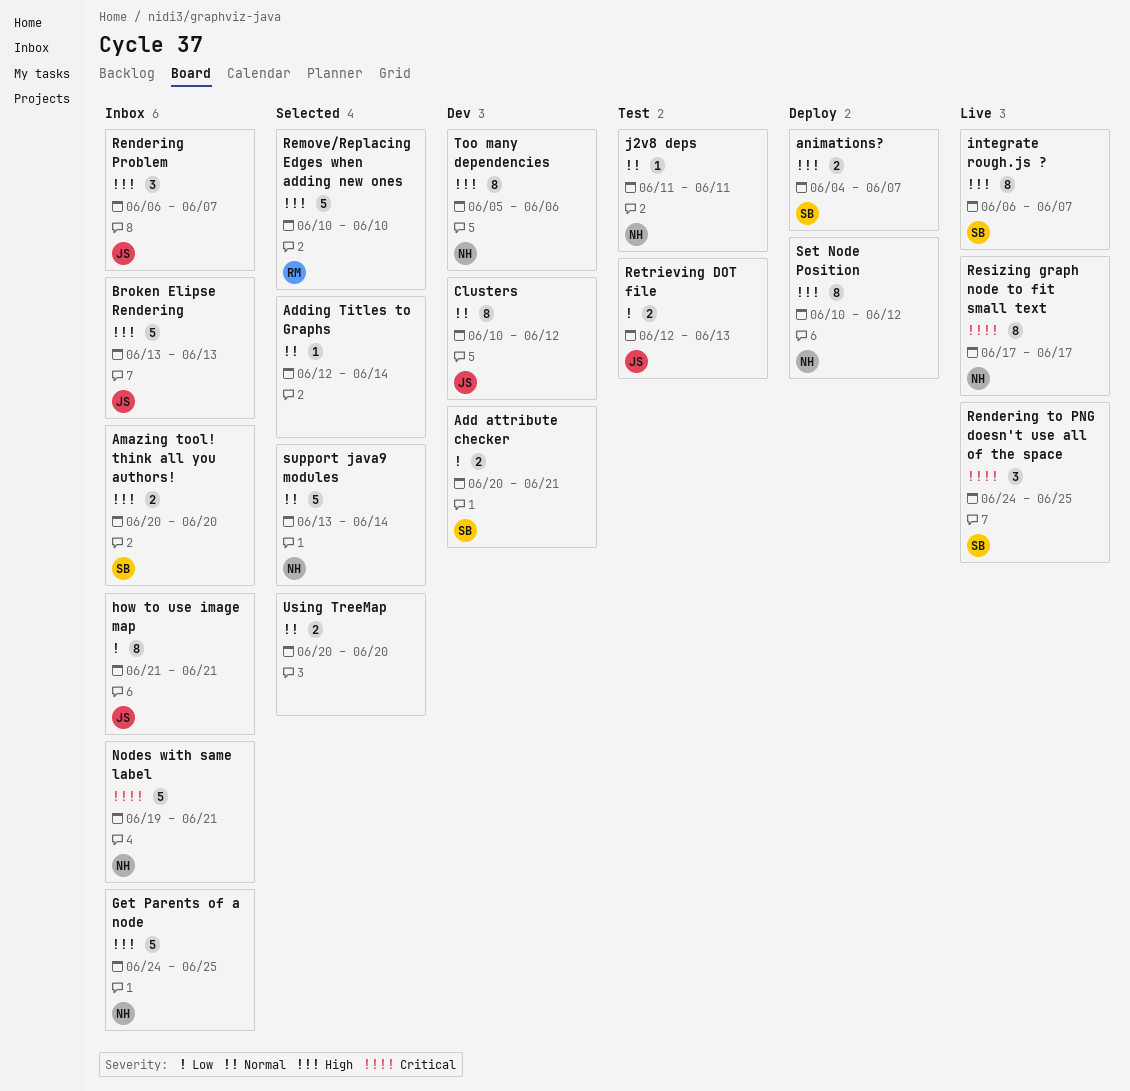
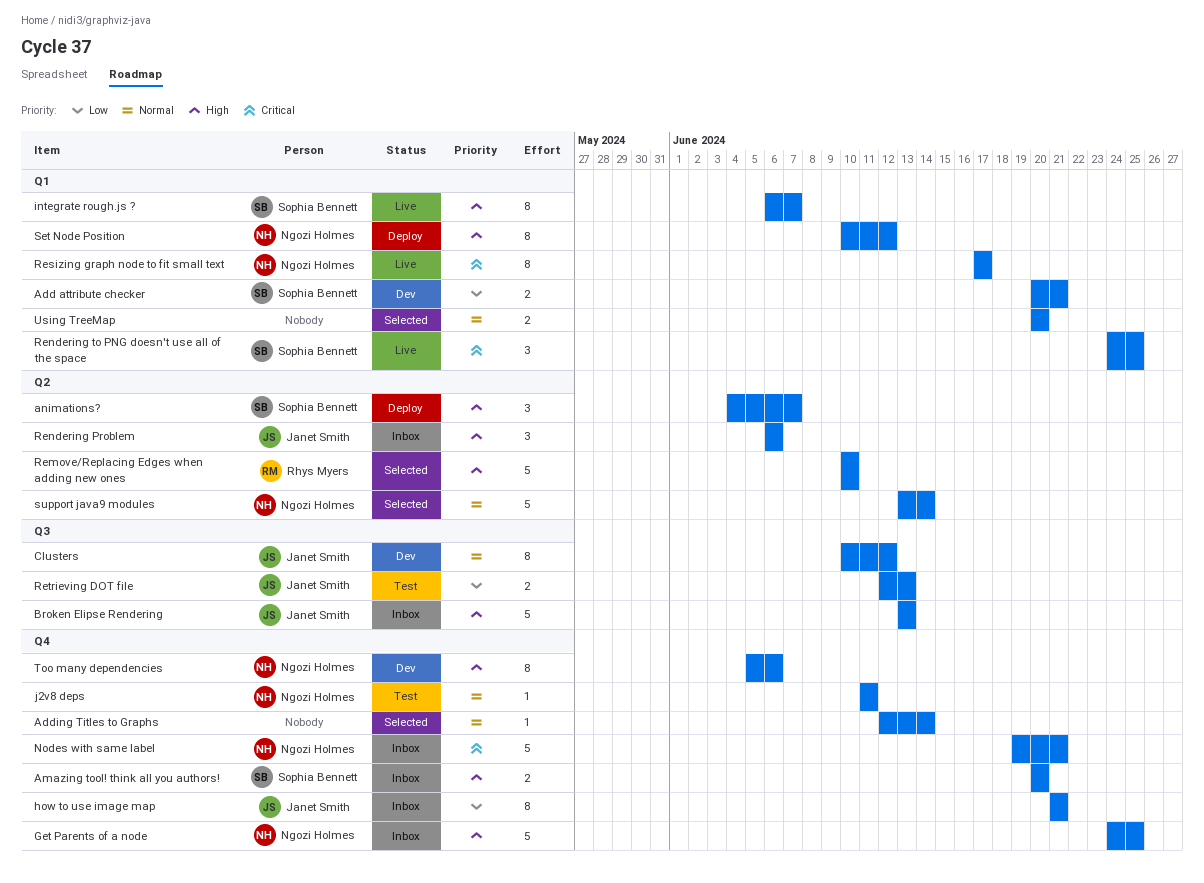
animations?, estimate: 2 -> 3
Rendering Problem, due: Jun 7 -> Jun 6

